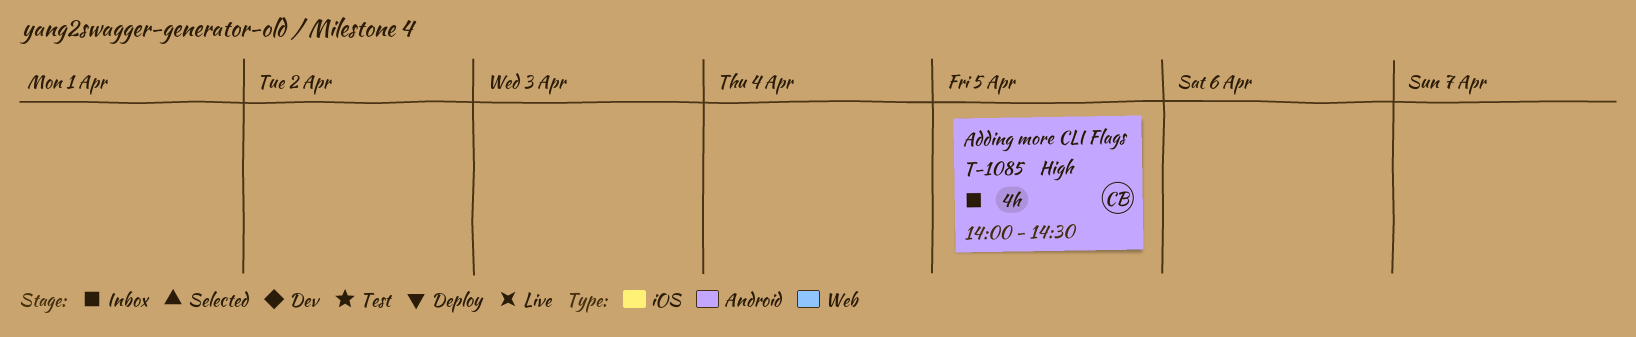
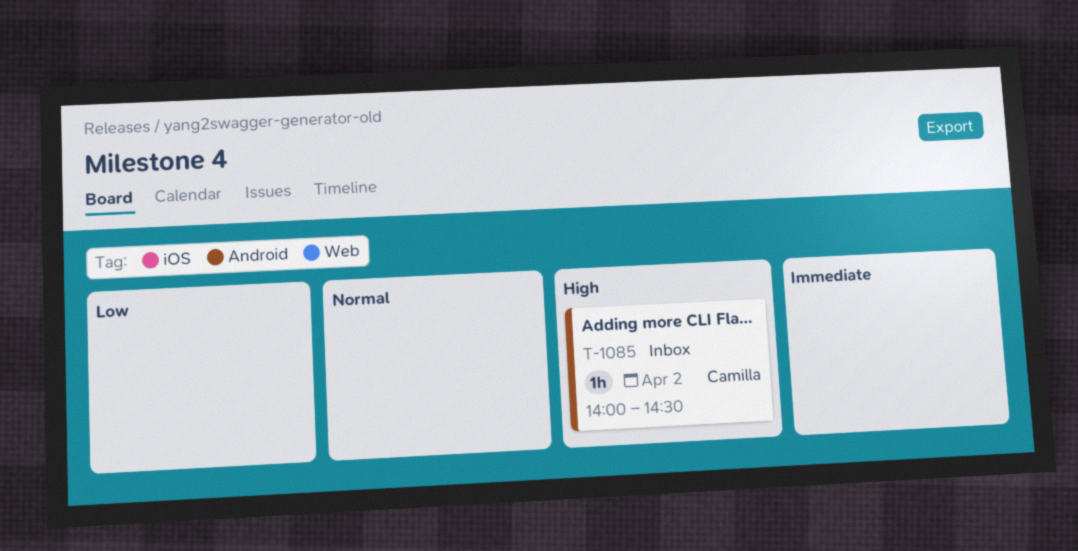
T-1085, estimate: 4h -> 1h
T-1085, day: Apr 5 -> Apr 2

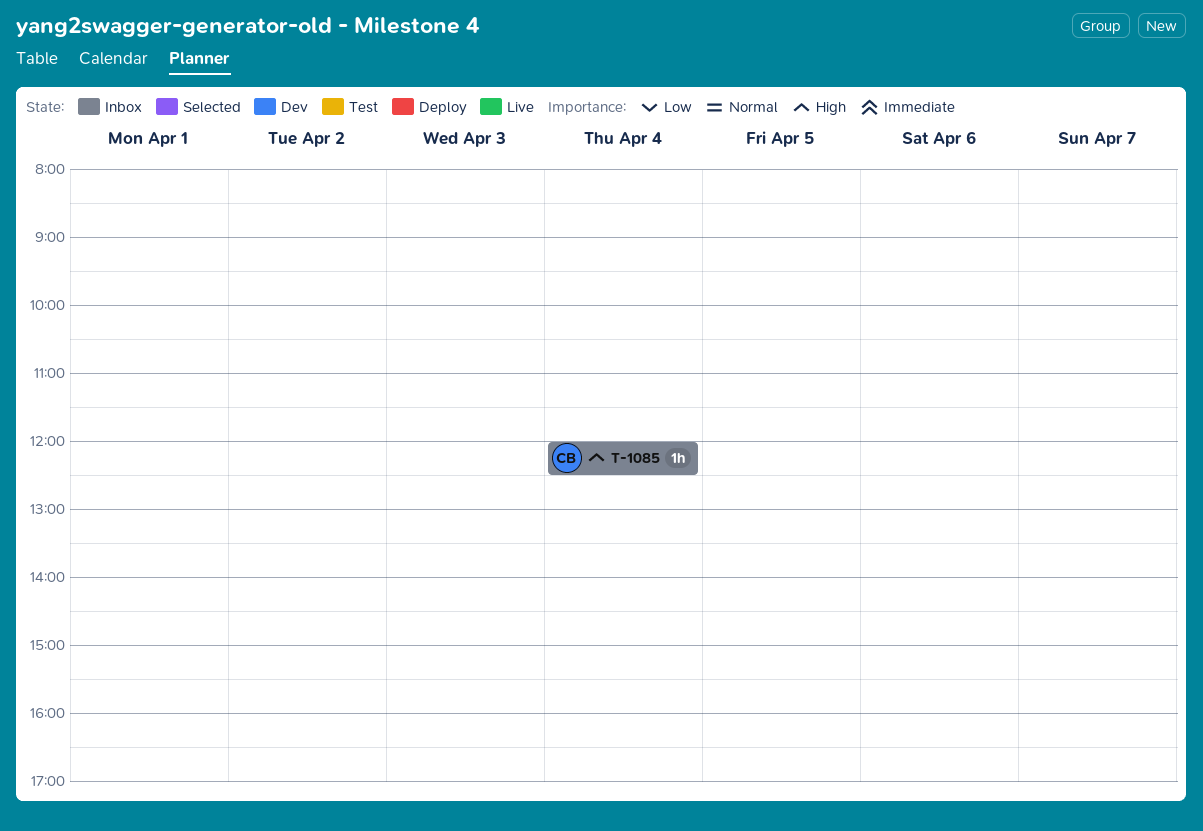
T-1085, day: Apr 2 -> Apr 4
T-1085, begins: 14:00 -> 12:00
T-1085, ends: 14:30 -> 12:30

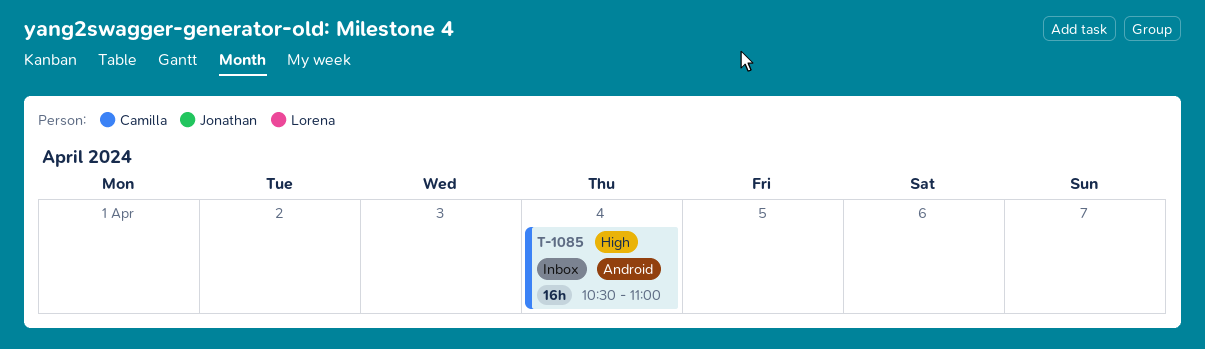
T-1085, estimate: 1h -> 16h
T-1085, begins: 12:00 -> 10:30
T-1085, ends: 12:30 -> 11:00

